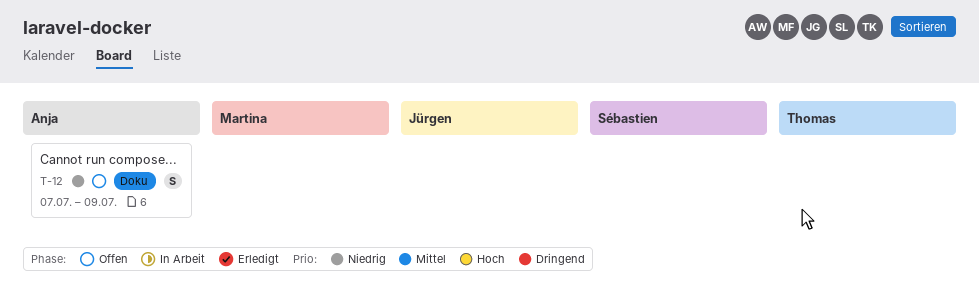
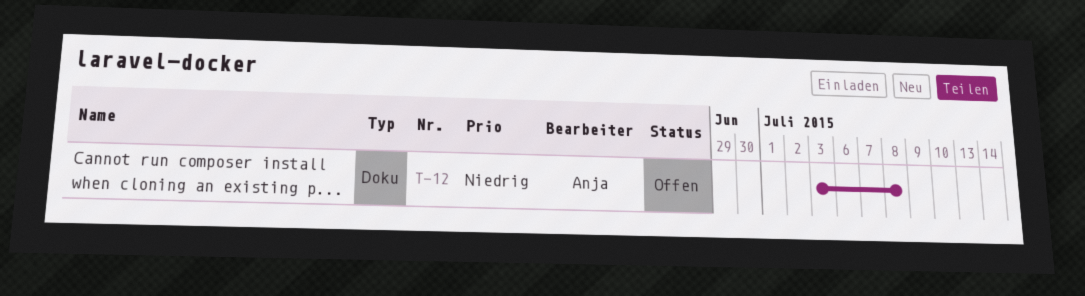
T-12, start: Jul 7 -> Jul 3
T-12, due: Jul 9 -> Jul 8

